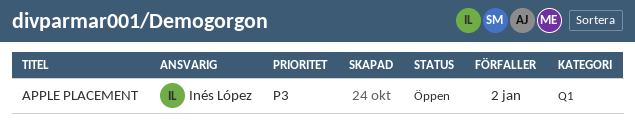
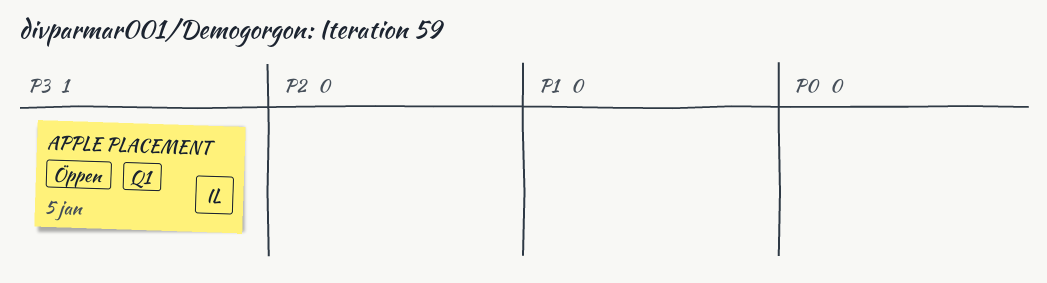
APPLE PLACEMENT, due: Jan 2 -> Jan 5

